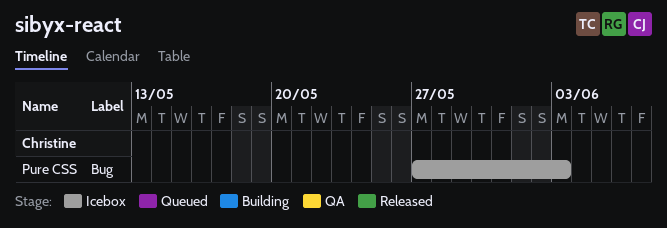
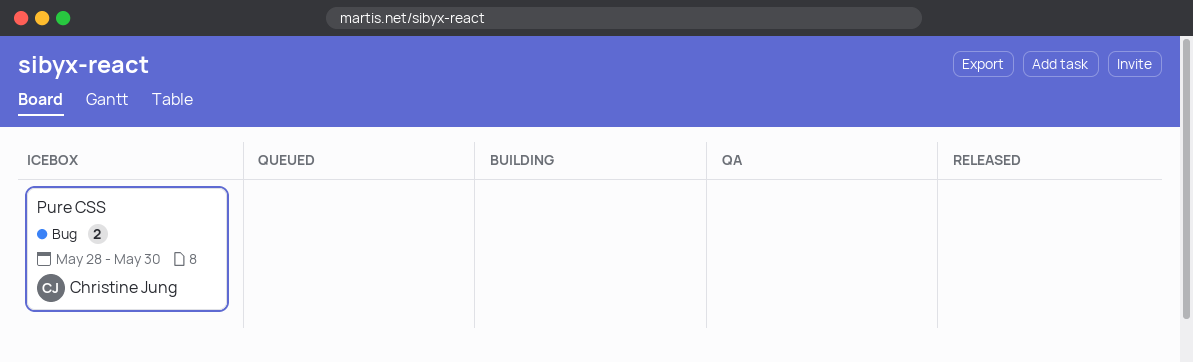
Pure CSS, start: May 27 -> May 28
Pure CSS, due: Jun 3 -> May 30

